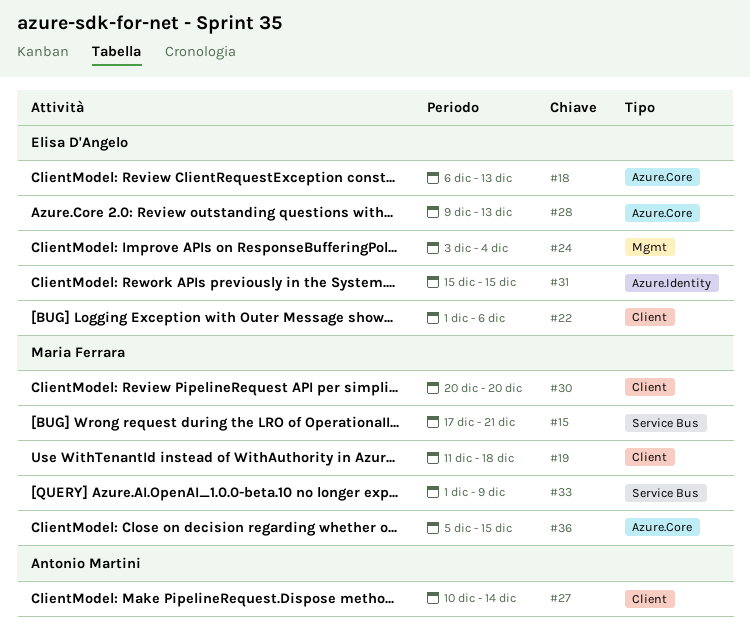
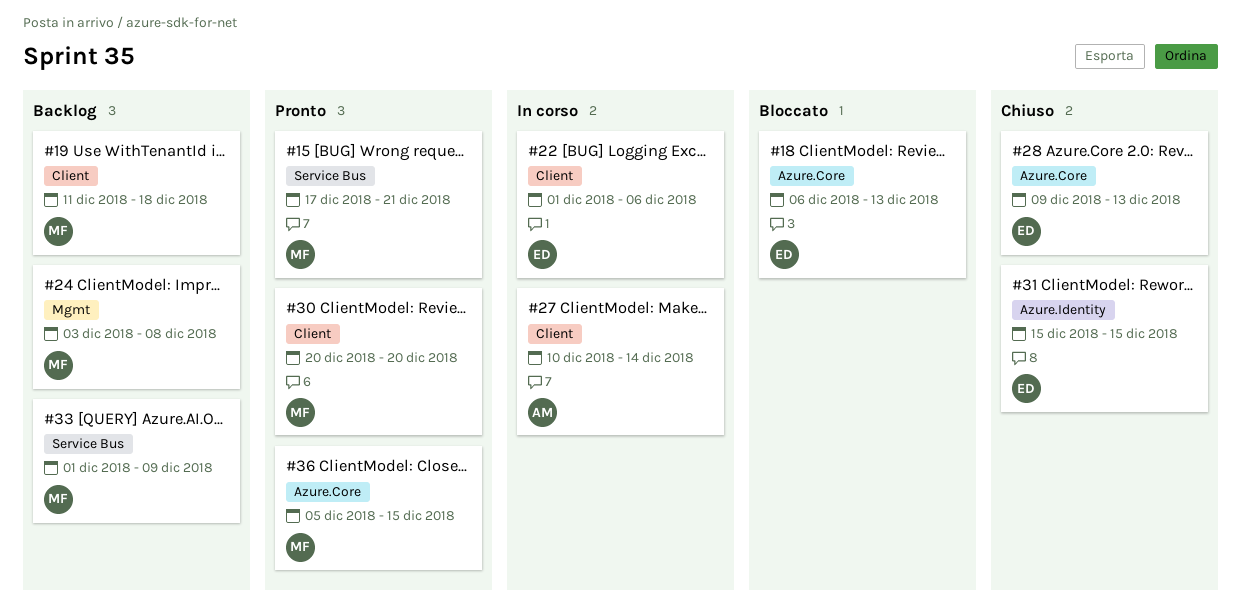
#24, owner: Elisa D'Angelo -> Maria Ferrara
#24, due: Dec 4 -> Dec 8

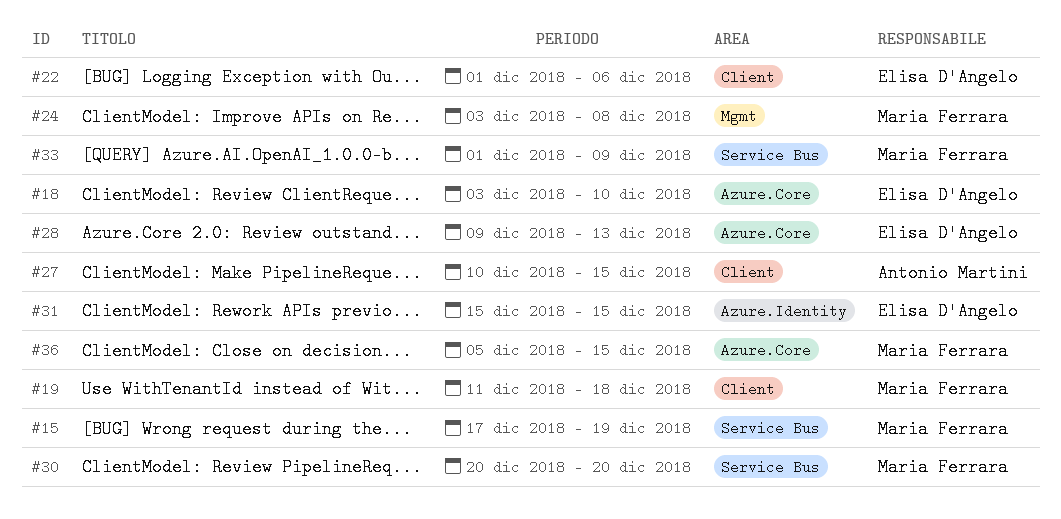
#15, due: Dec 21 -> Dec 19
#18, start: Dec 6 -> Dec 3
#18, due: Dec 13 -> Dec 10
#27, due: Dec 14 -> Dec 15
#30, label: Client -> Service Bus

